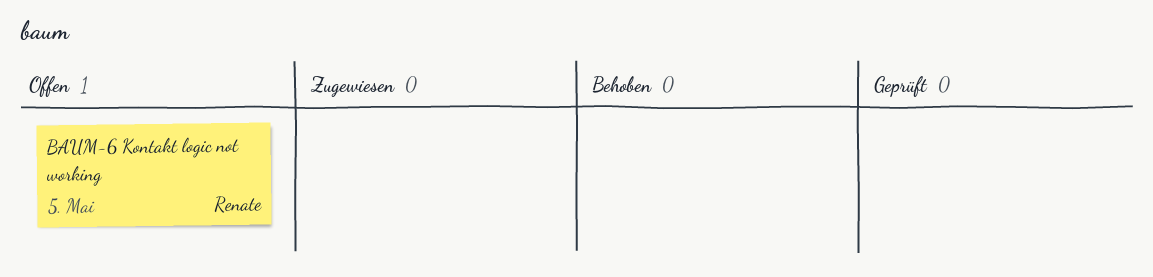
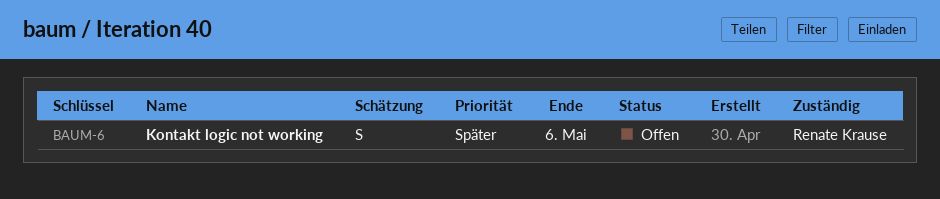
BAUM-6, due: May 5 -> May 6

